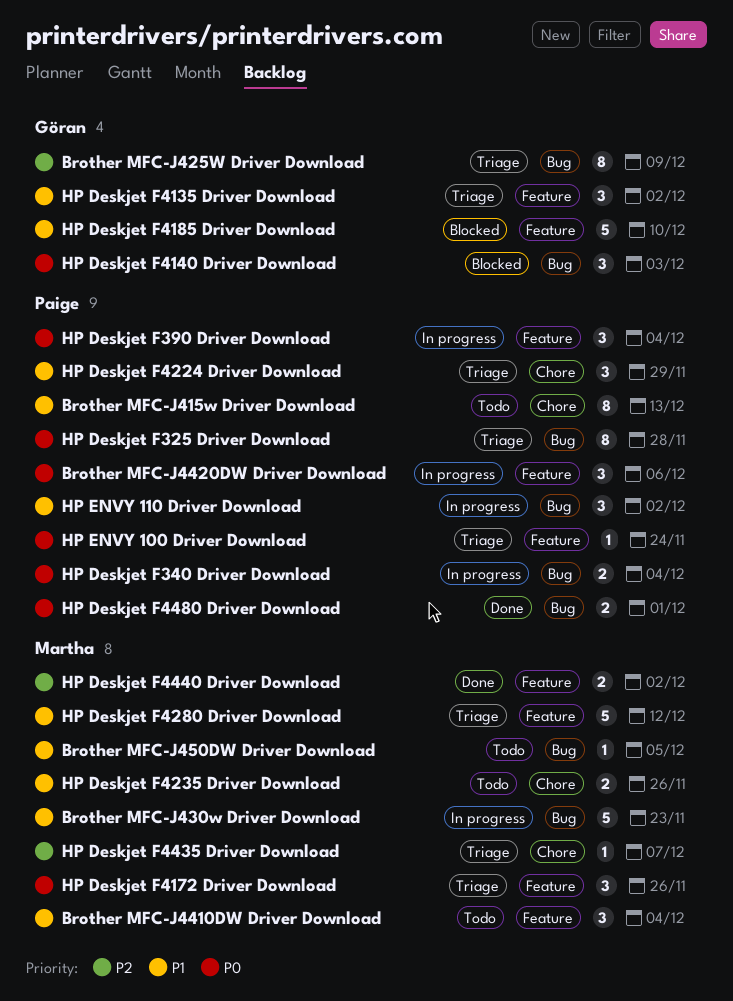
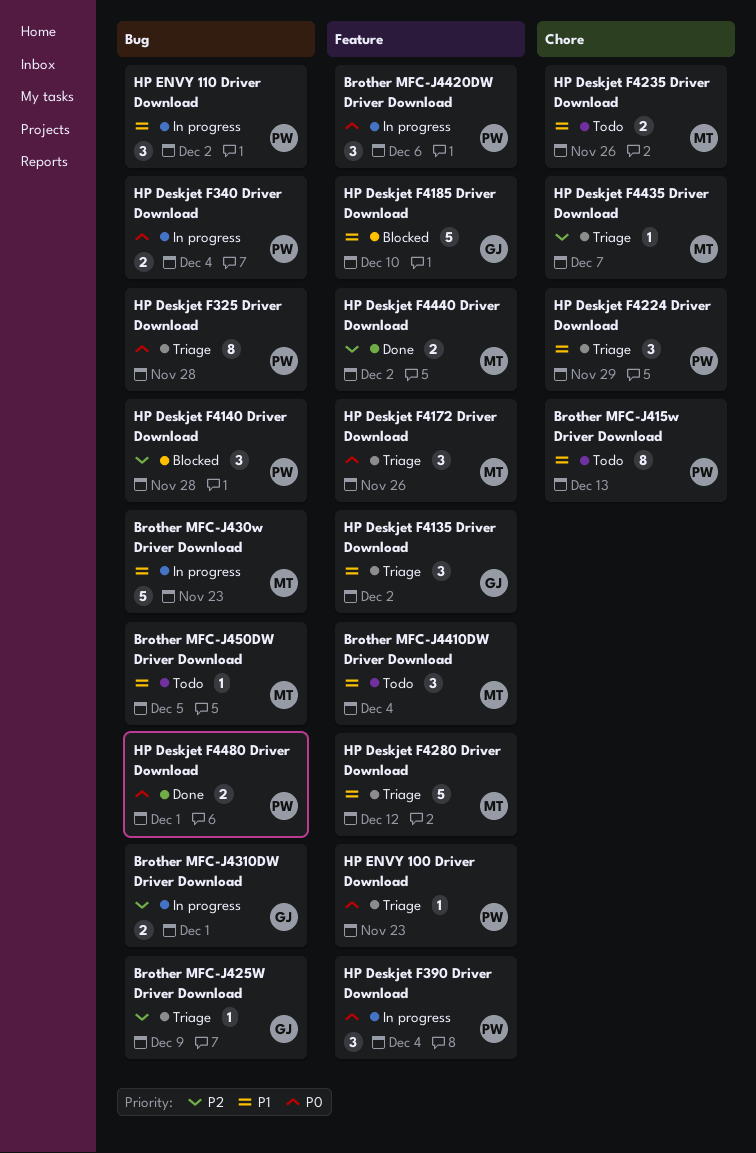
Brother MFC-J425W Driver Download, estimate: 8 -> 1
Brother MFC-J4310DW Driver Download: none -> present
HP Deskjet F4140 Driver Download, owner: Göran -> Paige
HP Deskjet F4140 Driver Download, priority: P0 -> P2
HP Deskjet F4140 Driver Download, due: Dec 3 -> Nov 28
HP ENVY 100 Driver Download, due: Nov 24 -> Nov 23

